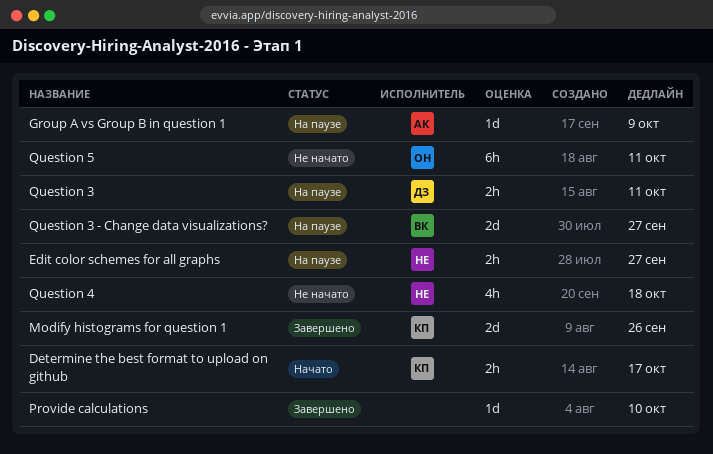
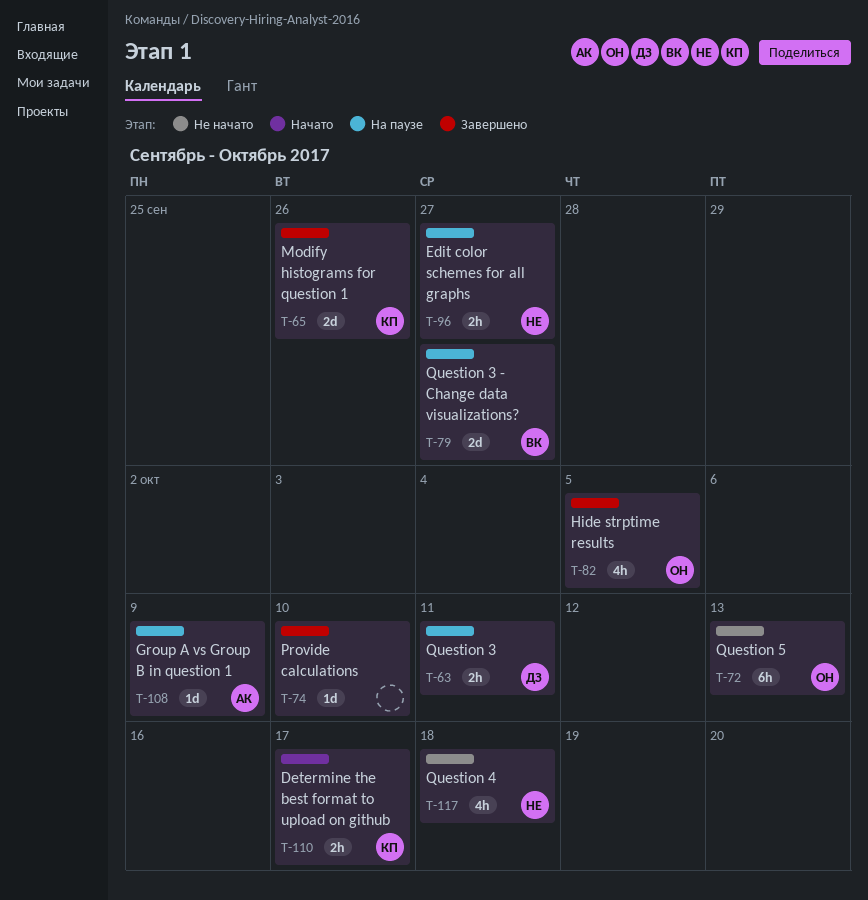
Hide strptime results: none -> present
Question 5, due: Oct 11 -> Oct 13

